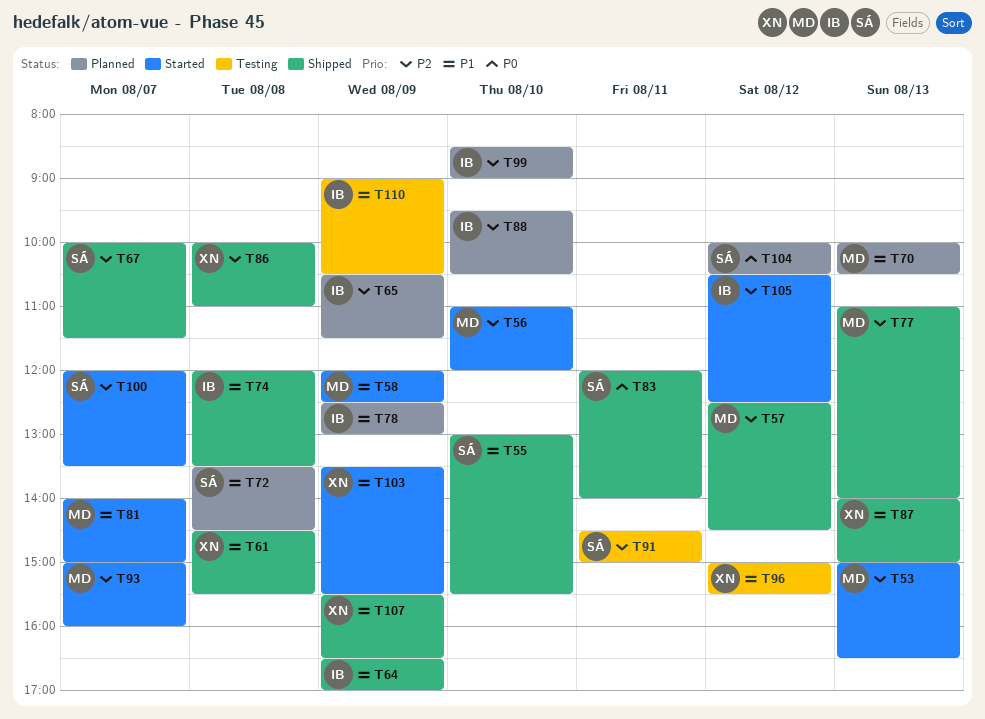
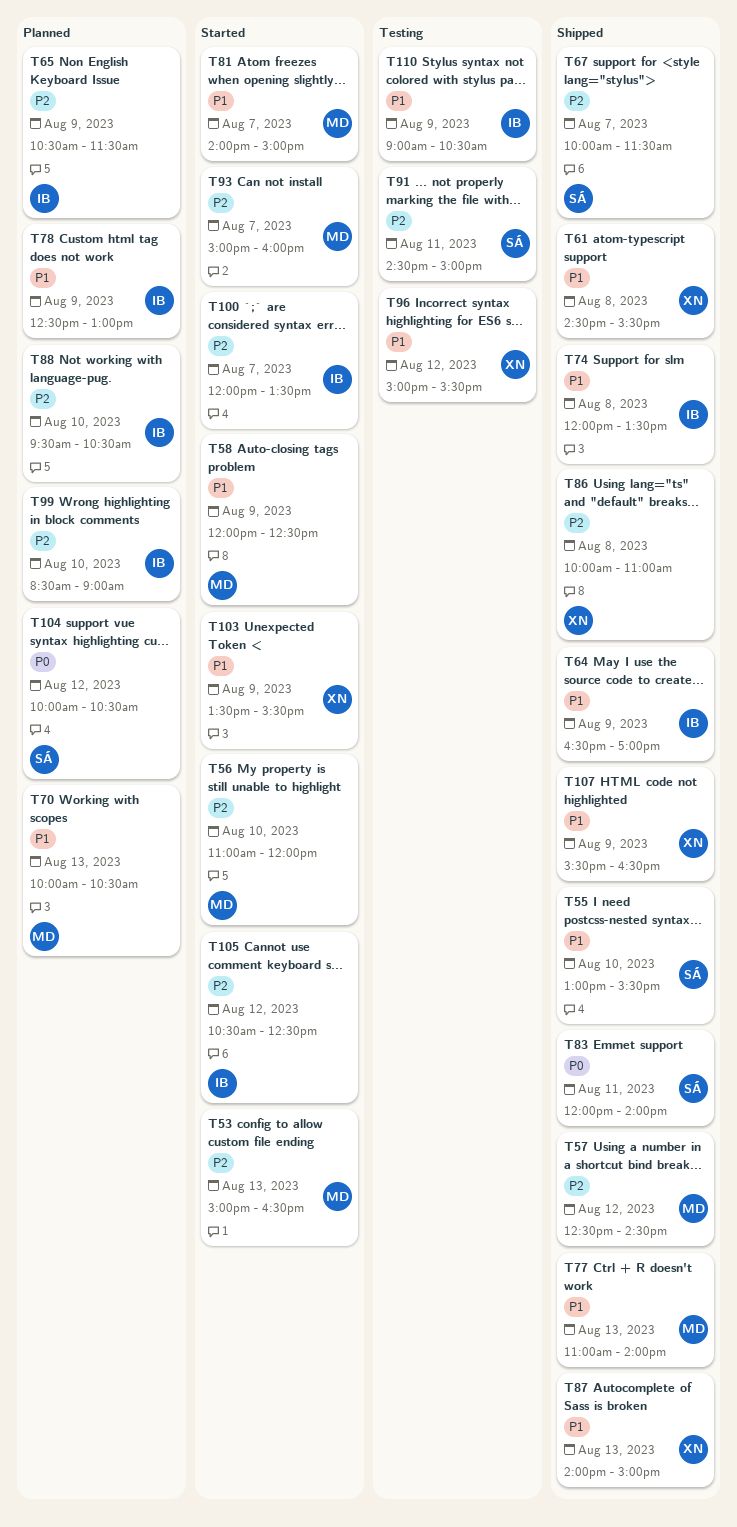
T72: present -> none
T77, priority: P2 -> P1
T100, owner: SÁ -> IB

